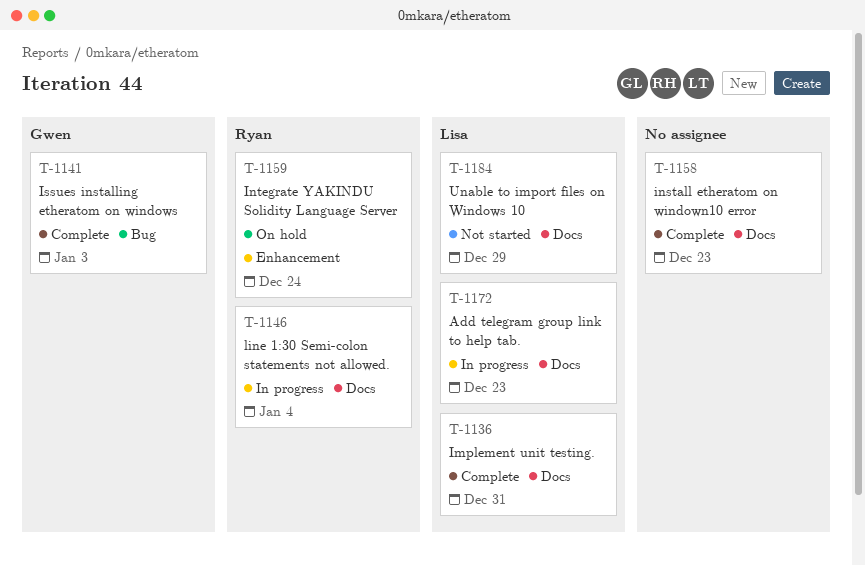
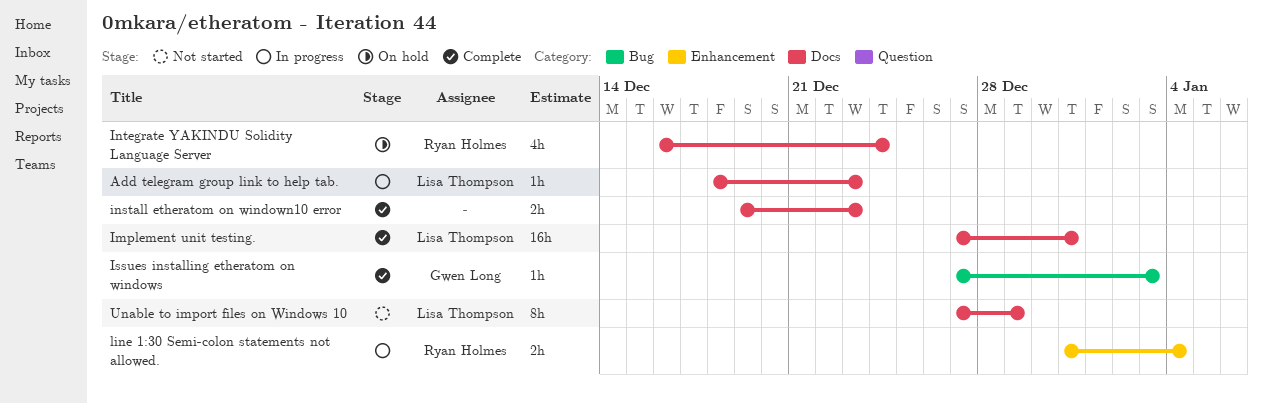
Integrate YAKINDU Solidity Language Server, label: Enhancement -> Docs
line 1:30 Semi-colon statements not allowed., label: Docs -> Enhancement

